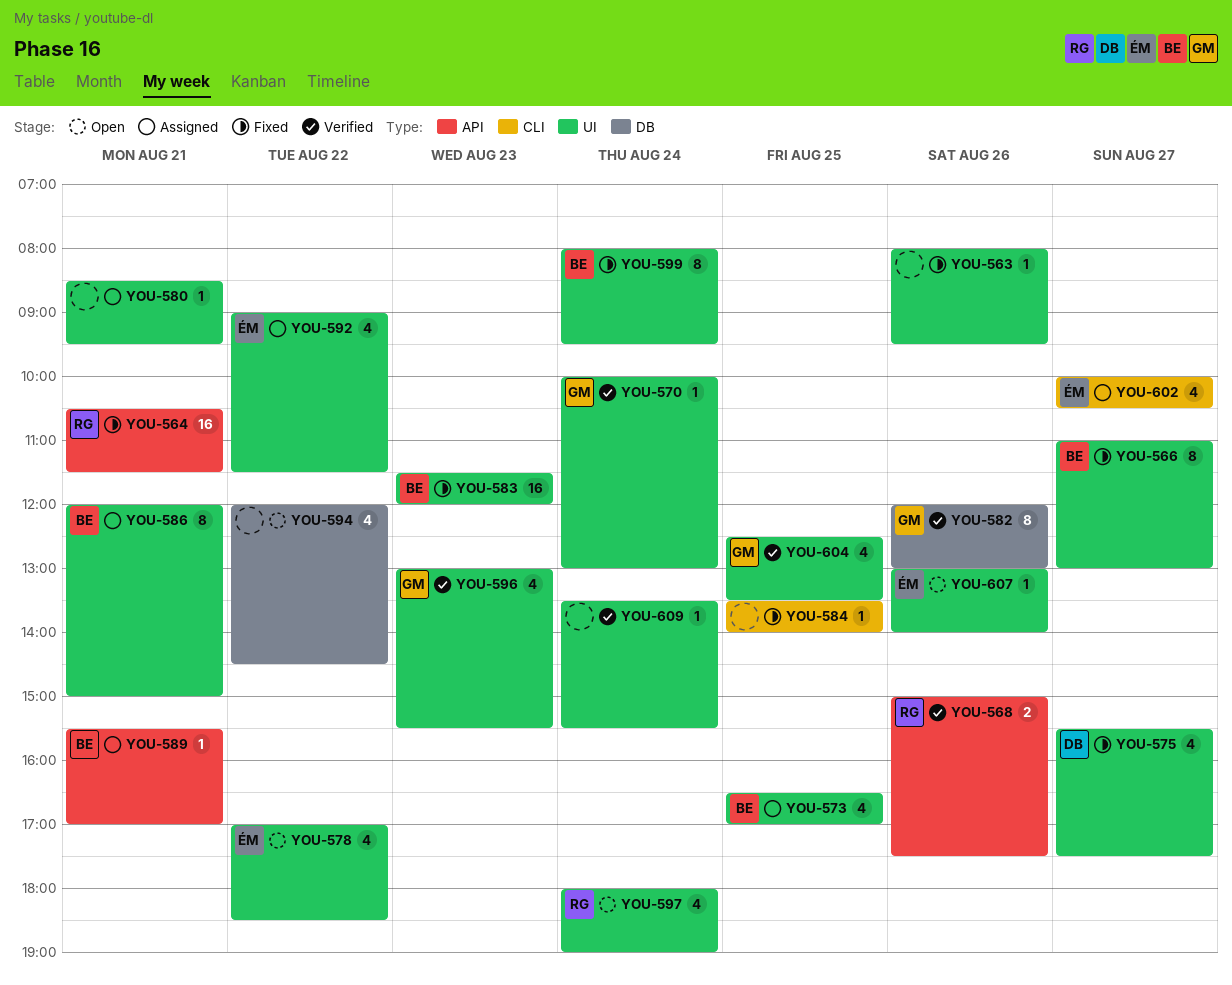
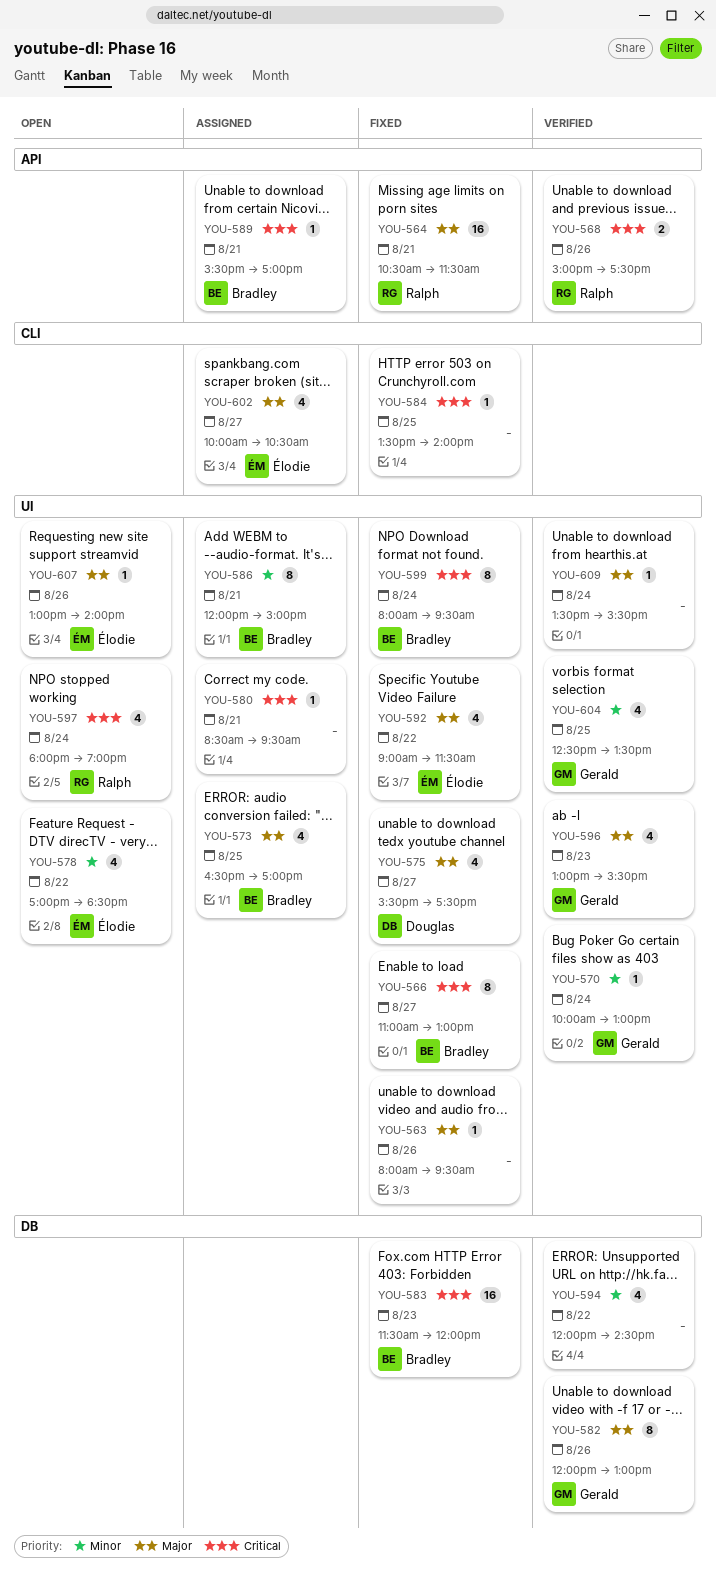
YOU-583, label: UI -> DB
YOU-592, status: Assigned -> Fixed
YOU-594, status: Open -> Verified

